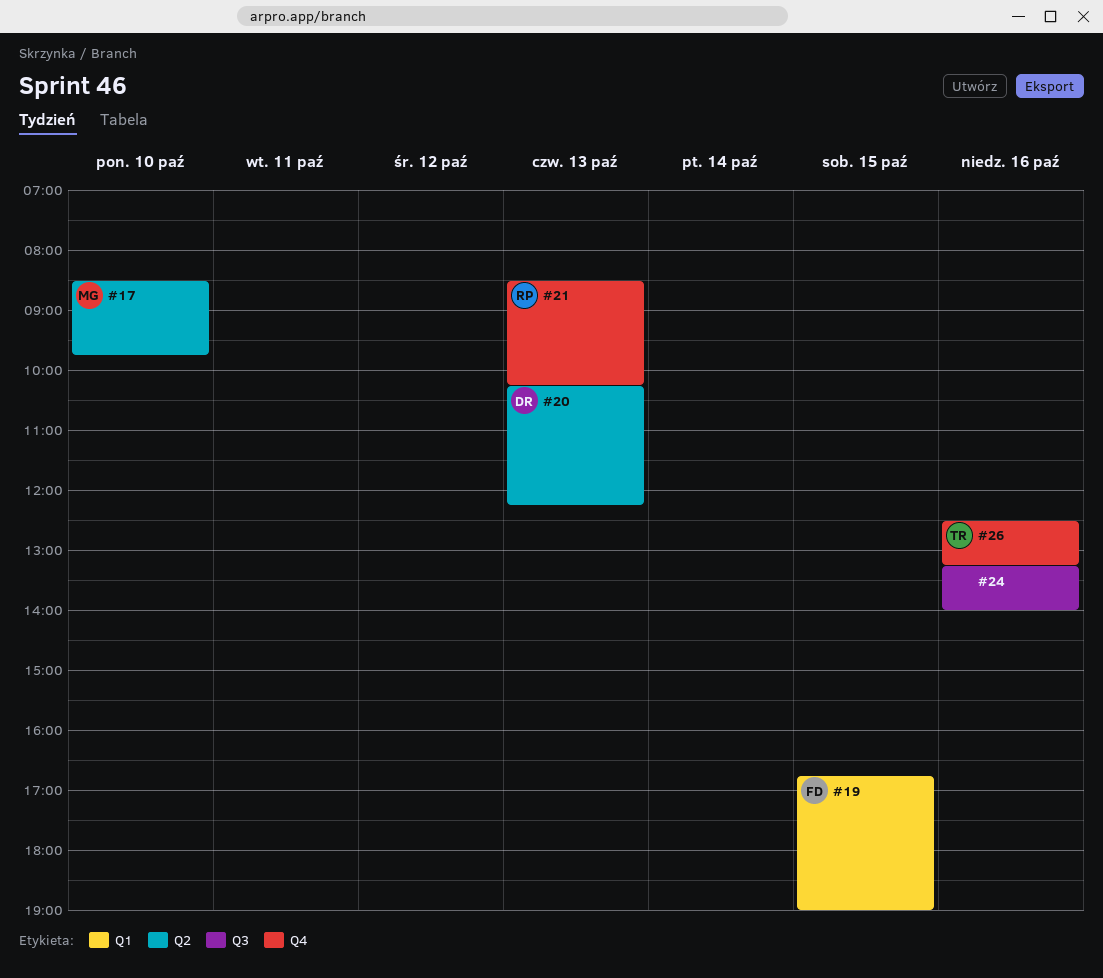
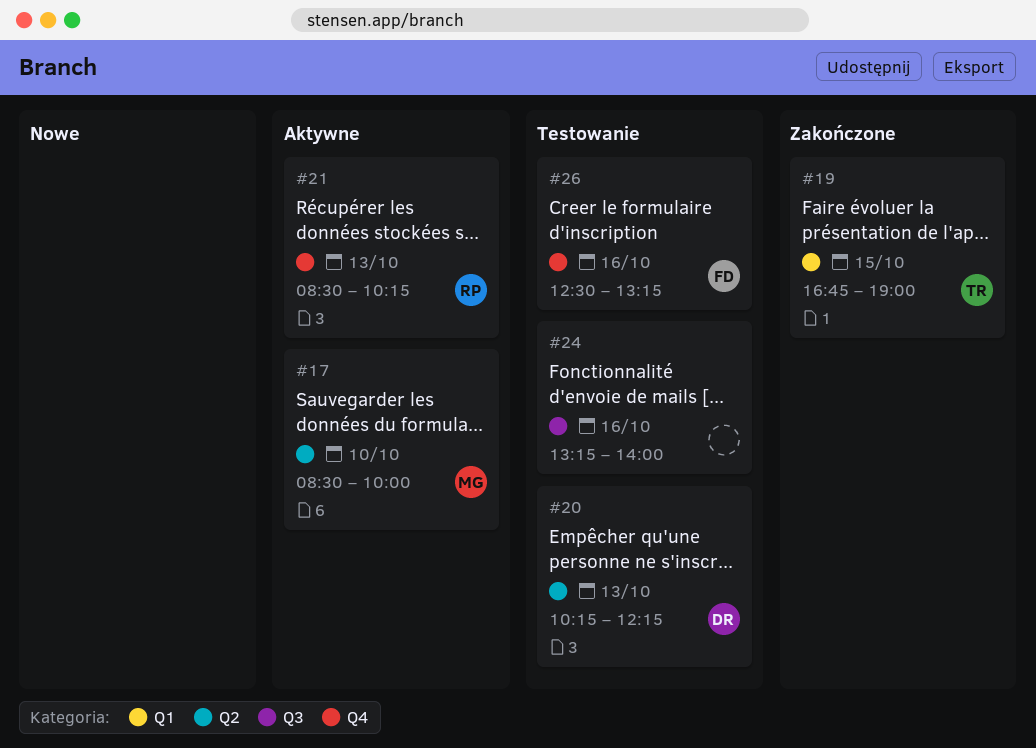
#17, ends: 09:45 -> 10:00
#19, owner: FD -> TR
#26, owner: TR -> FD

